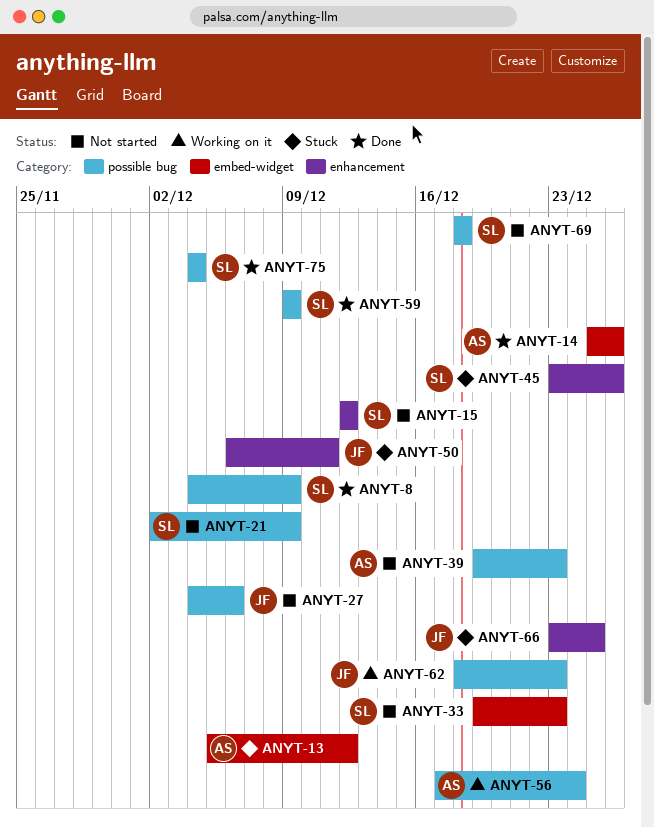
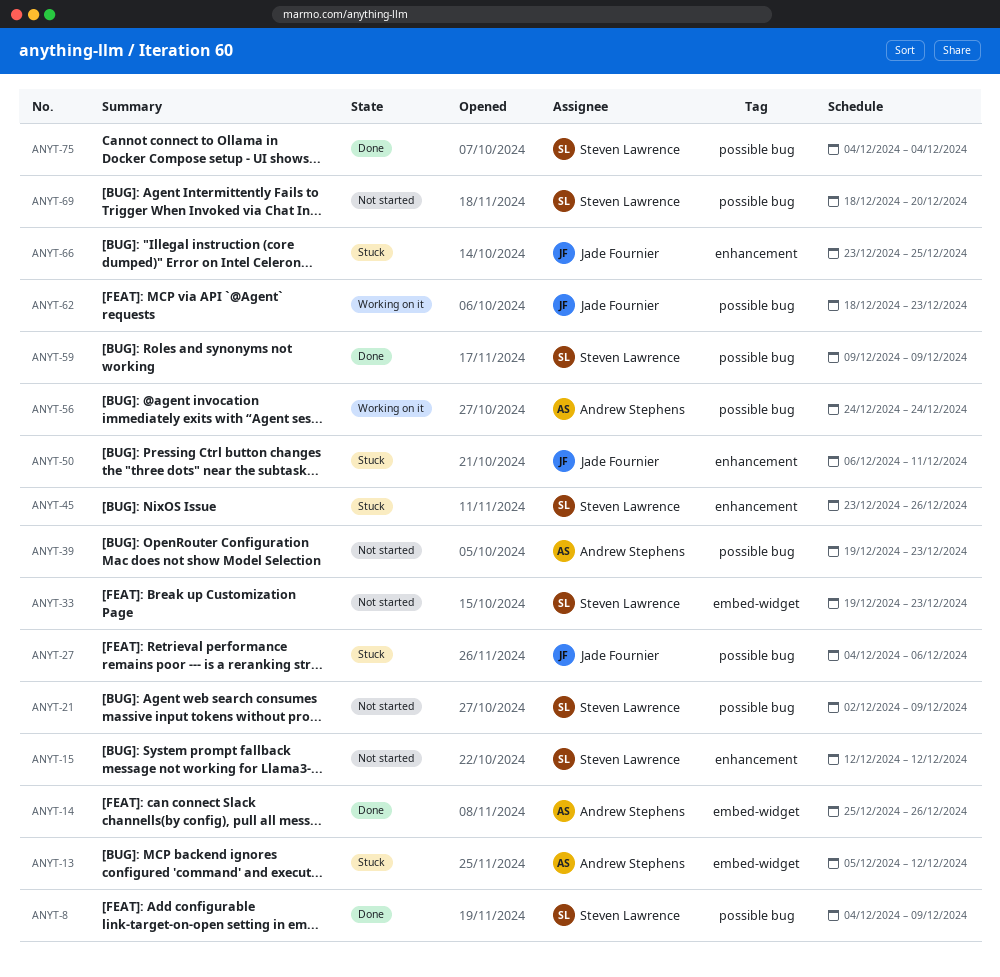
ANYT-27, status: Not started -> Stuck
ANYT-56, start: Dec 17 -> Dec 24
ANYT-69, due: Dec 18 -> Dec 20

